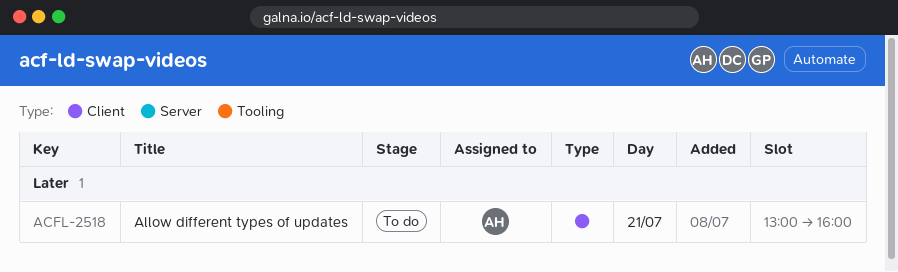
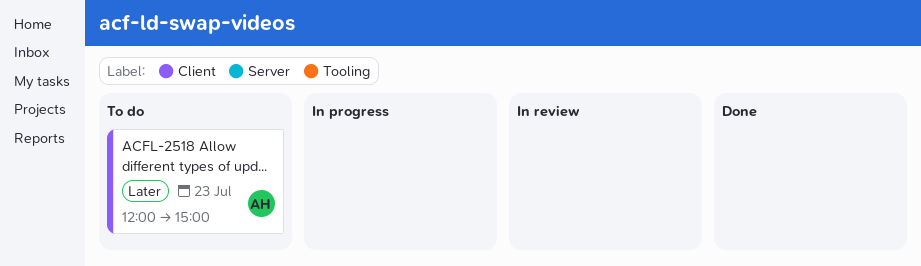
ACFL-2518, day: Jul 21 -> Jul 23
ACFL-2518, begins: 13:00 -> 12:00
ACFL-2518, ends: 16:00 -> 15:00

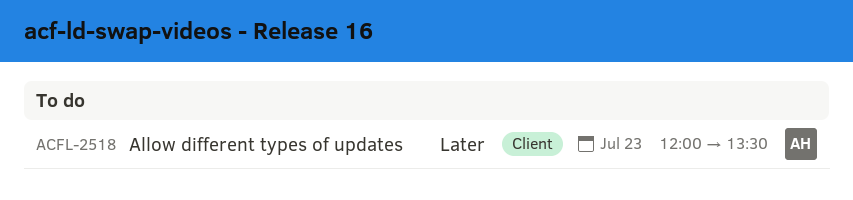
ACFL-2518, ends: 15:00 -> 13:30

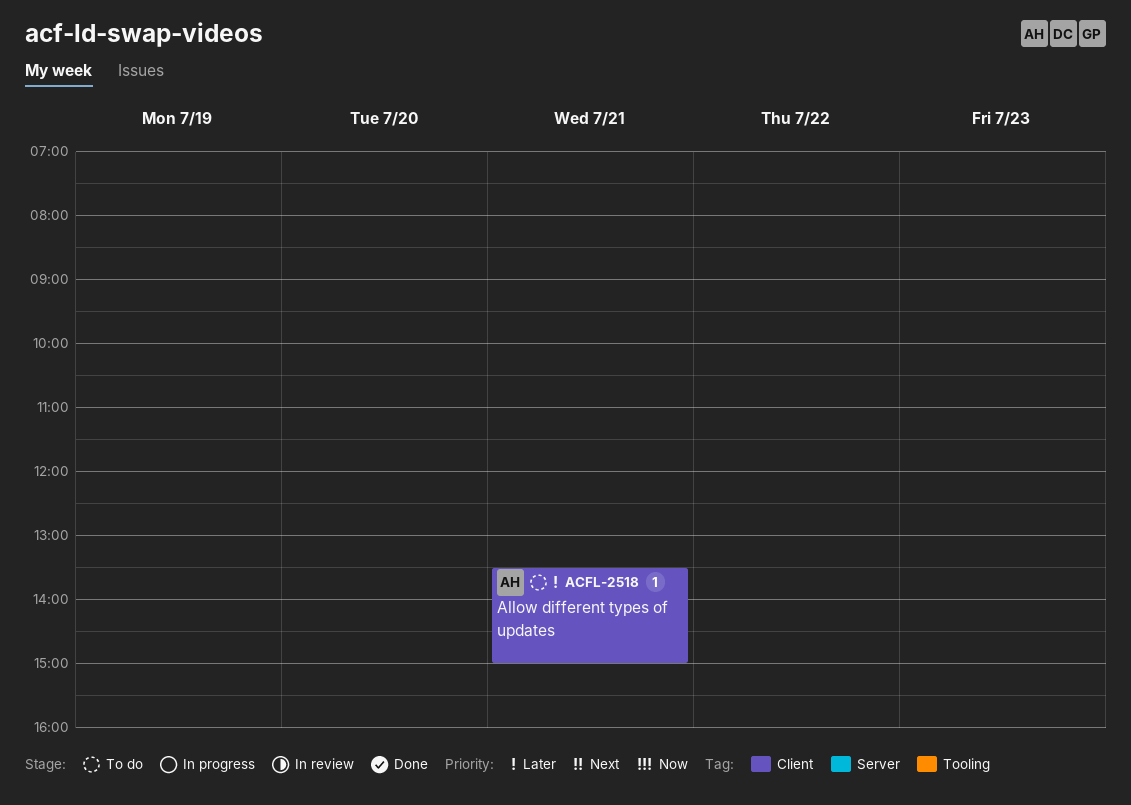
ACFL-2518, day: Jul 23 -> Jul 21
ACFL-2518, begins: 12:00 -> 13:30
ACFL-2518, ends: 13:30 -> 15:00

